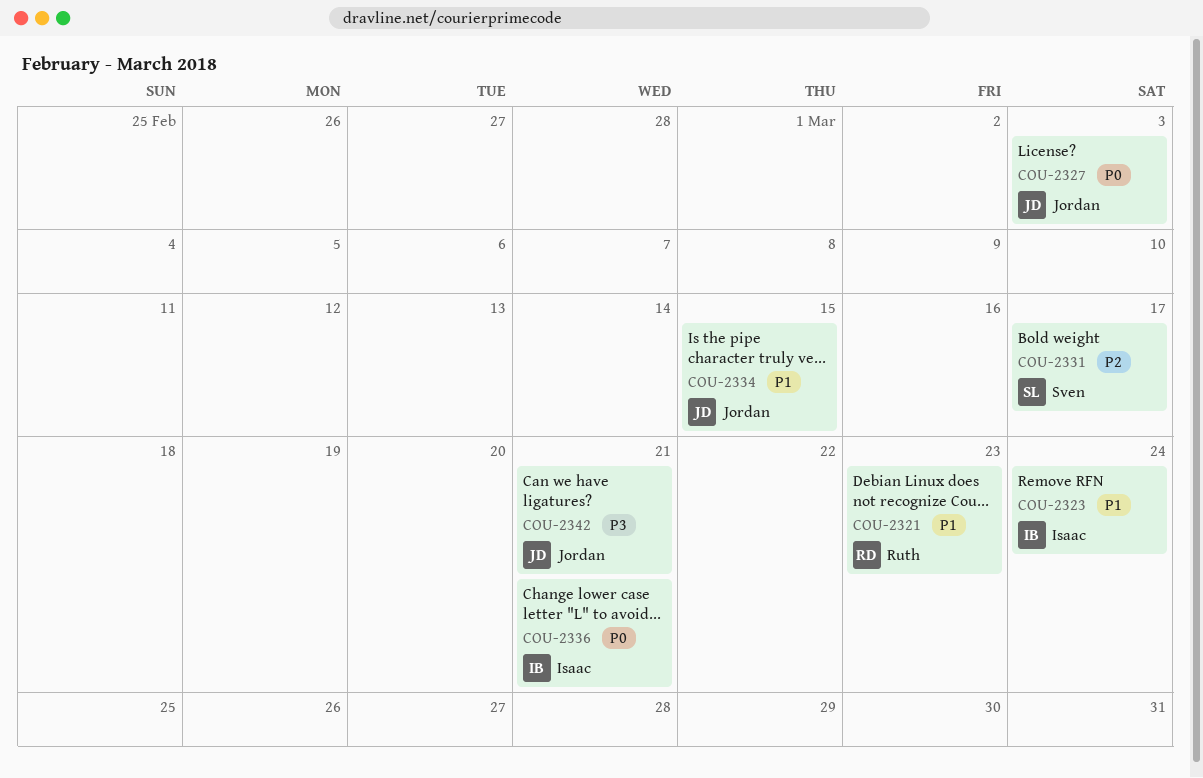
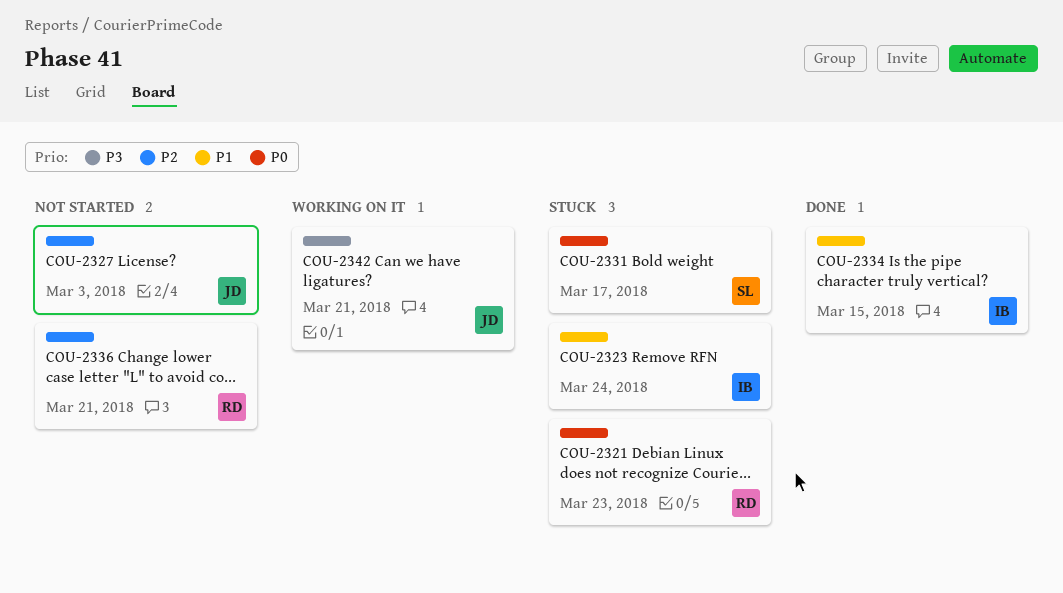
COU-2321, priority: P1 -> P0
COU-2327, priority: P0 -> P2
COU-2331, priority: P2 -> P0
COU-2334, owner: Jordan -> Isaac
COU-2336, owner: Isaac -> Ruth
COU-2336, priority: P0 -> P2

